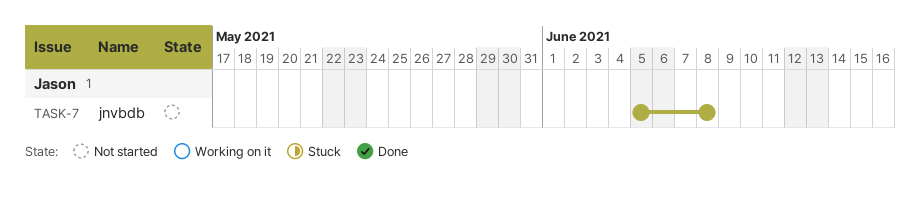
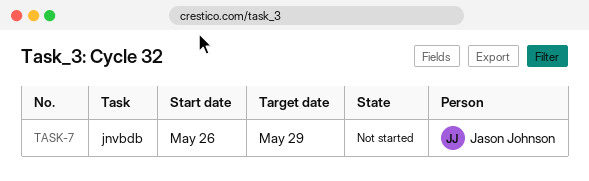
TASK-7, start: Jun 5 -> May 26
TASK-7, due: Jun 8 -> May 29

